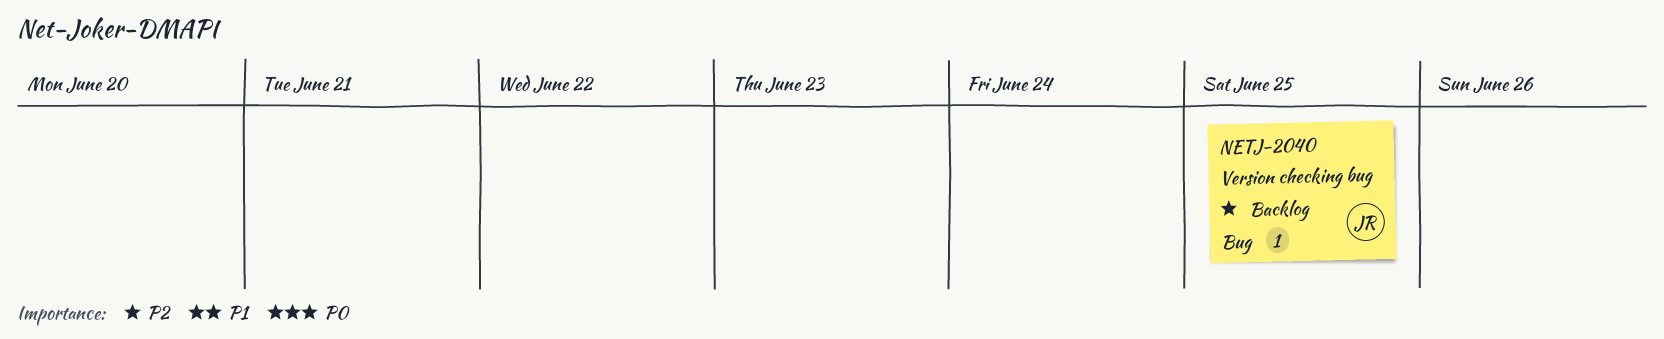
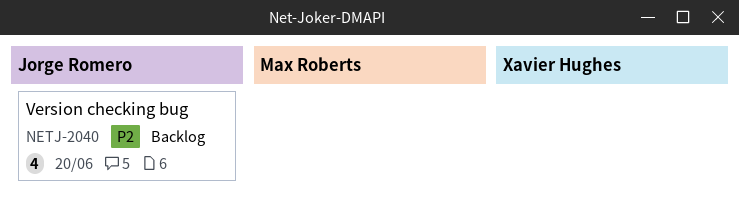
NETJ-2040, estimate: 1 -> 4
NETJ-2040, due: Jun 25 -> Jun 20

